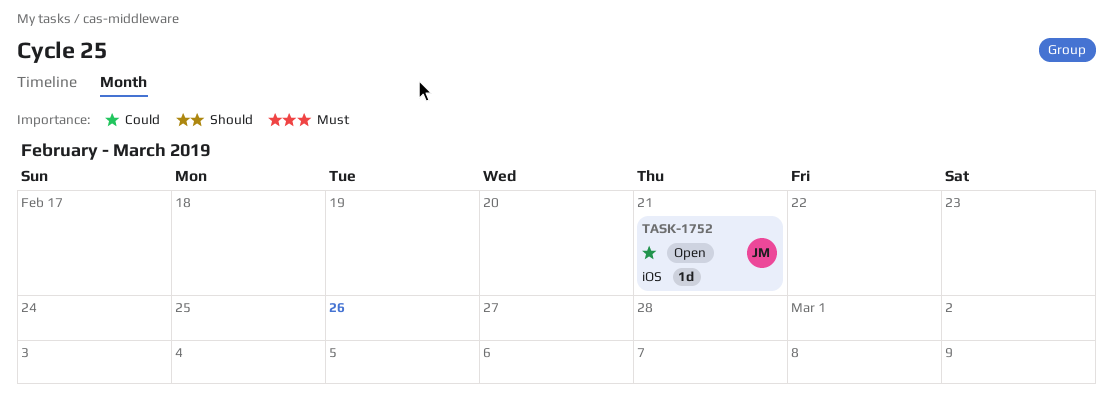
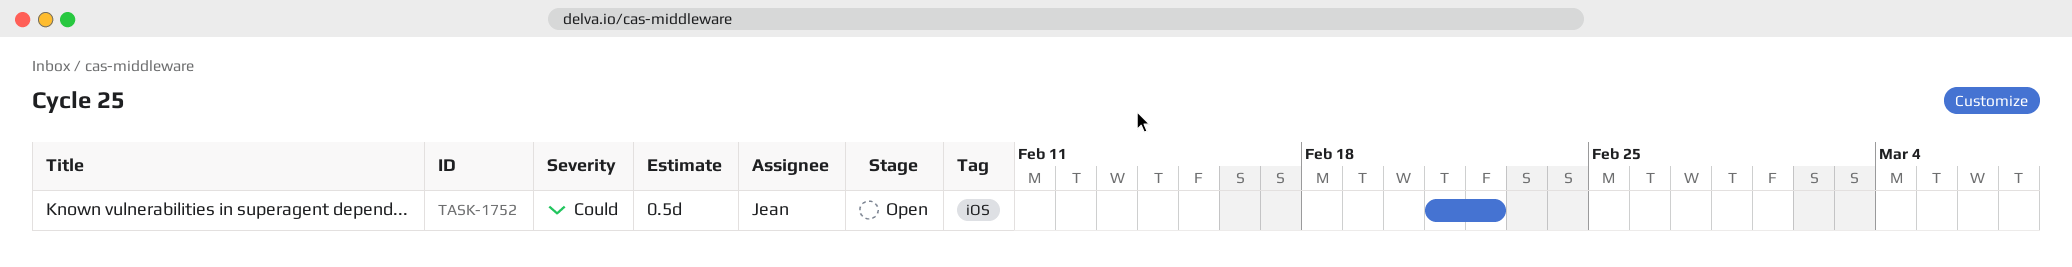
TASK-1752, estimate: 1d -> 0.5d
TASK-1752, due: Feb 21 -> Feb 22

